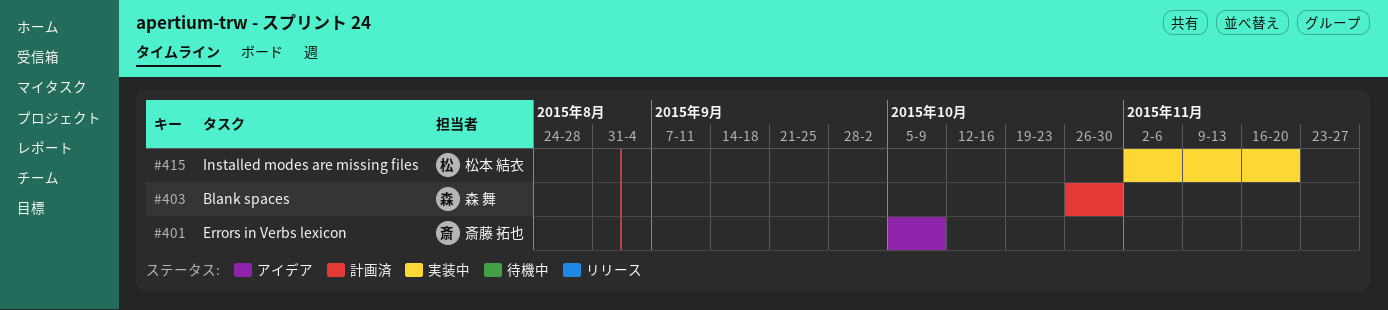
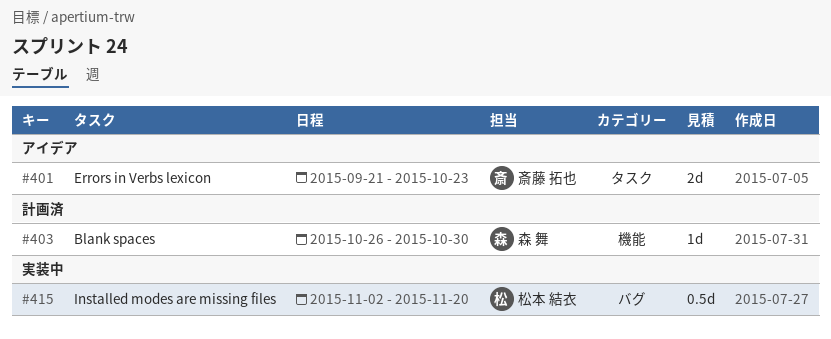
#401, start: Oct 5 -> Sep 21
#401, due: Oct 9 -> Oct 23

